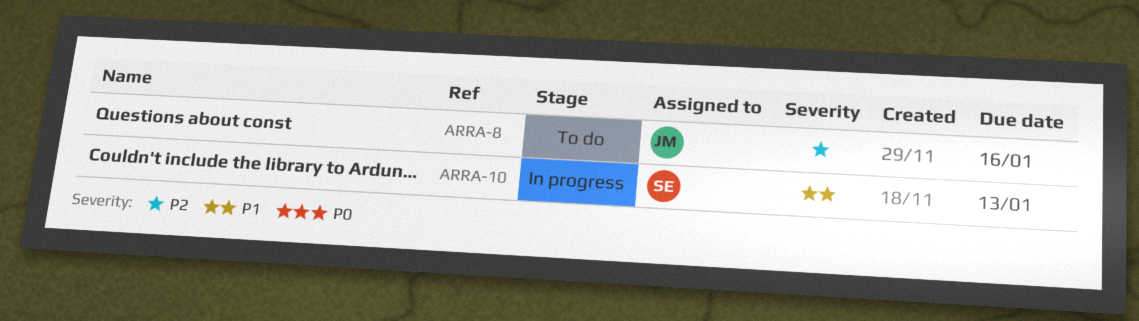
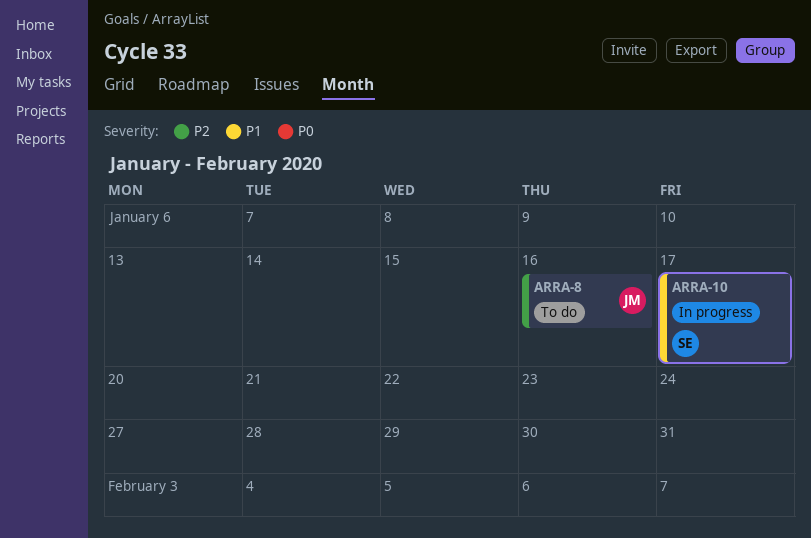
ARRA-10, due: Jan 13 -> Jan 17

